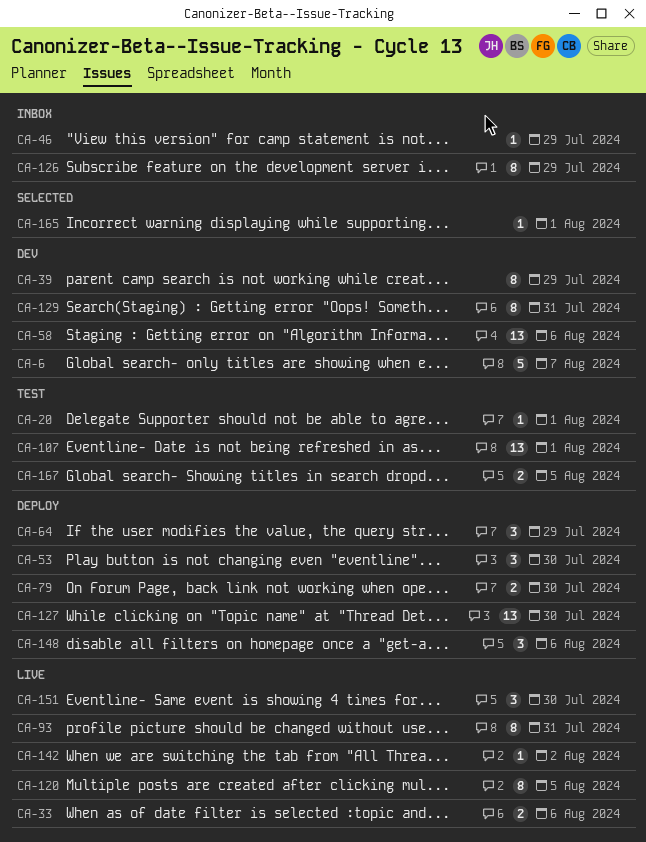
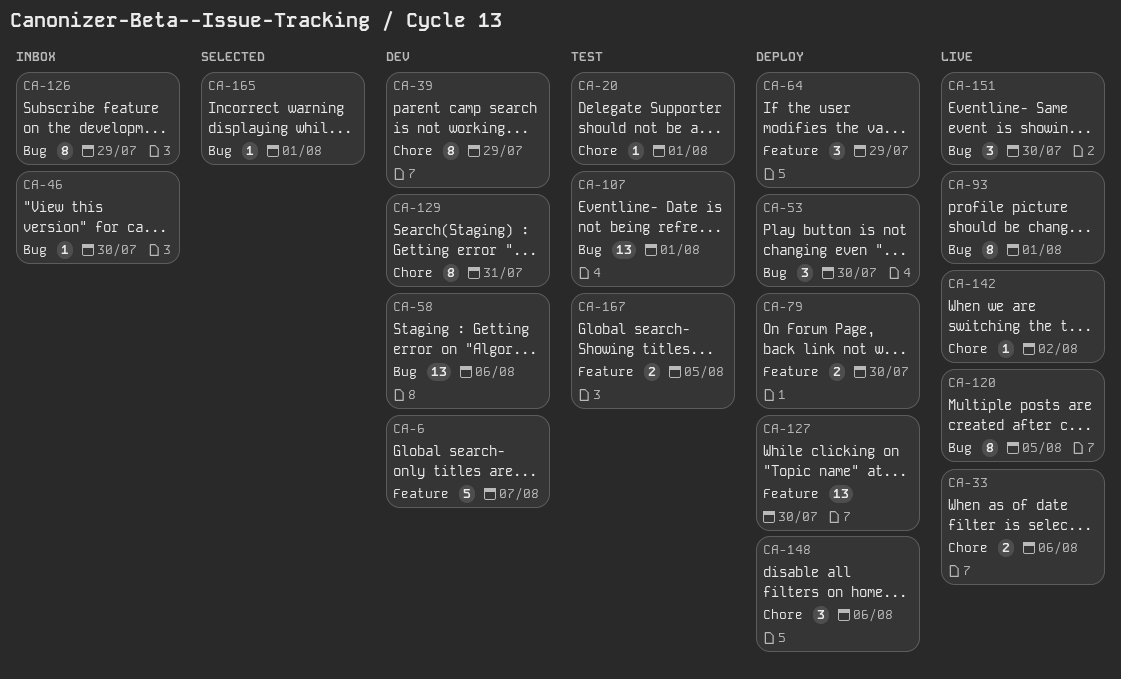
CA-46, due: Jul 29 -> Jul 30
CA-93, due: Jul 31 -> Aug 1

